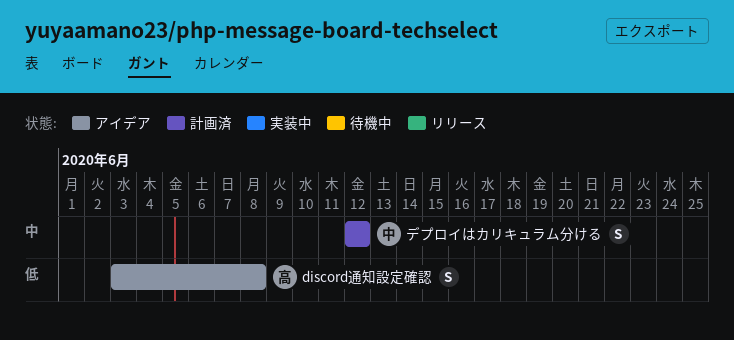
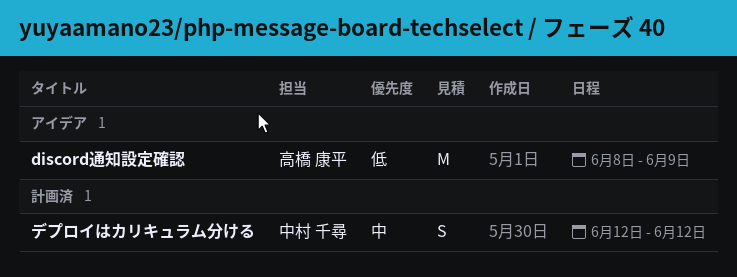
discord通知設定確認, estimate: S -> M
discord通知設定確認, start: Jun 3 -> Jun 8
discord通知設定確認, due: Jun 8 -> Jun 9

